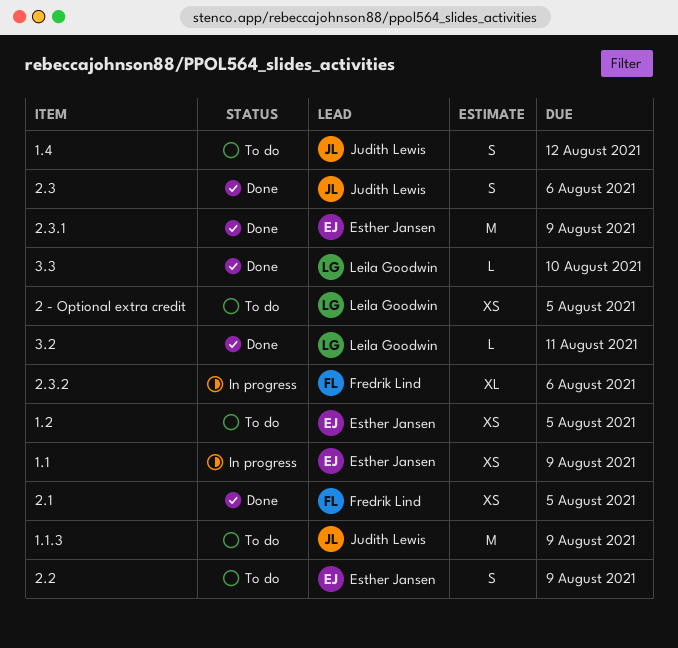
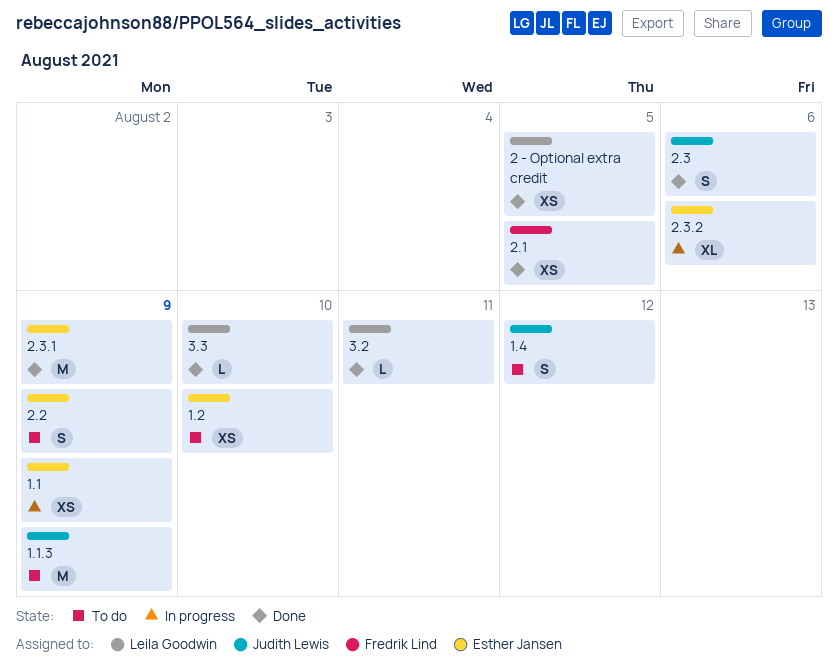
1.2, due: Aug 5 -> Aug 10
2 - Optional extra credit, status: To do -> Done
2.3.2, owner: Fredrik Lind -> Esther Jansen

